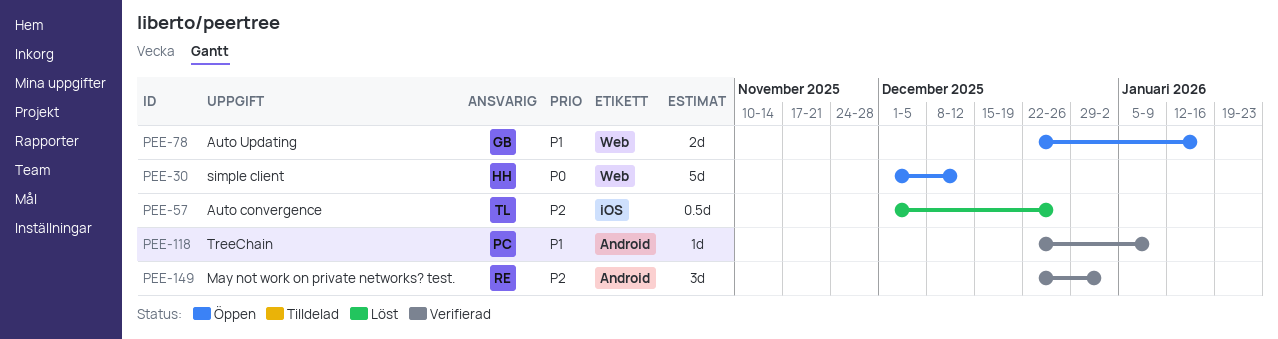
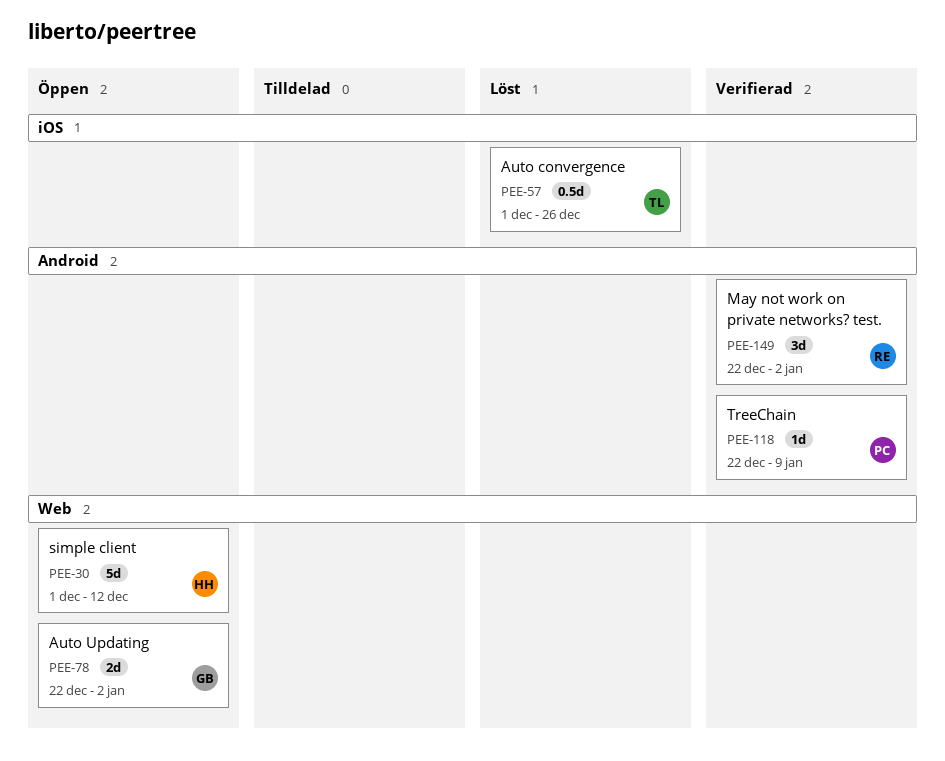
PEE-78, due: Jan 16 -> Jan 2

